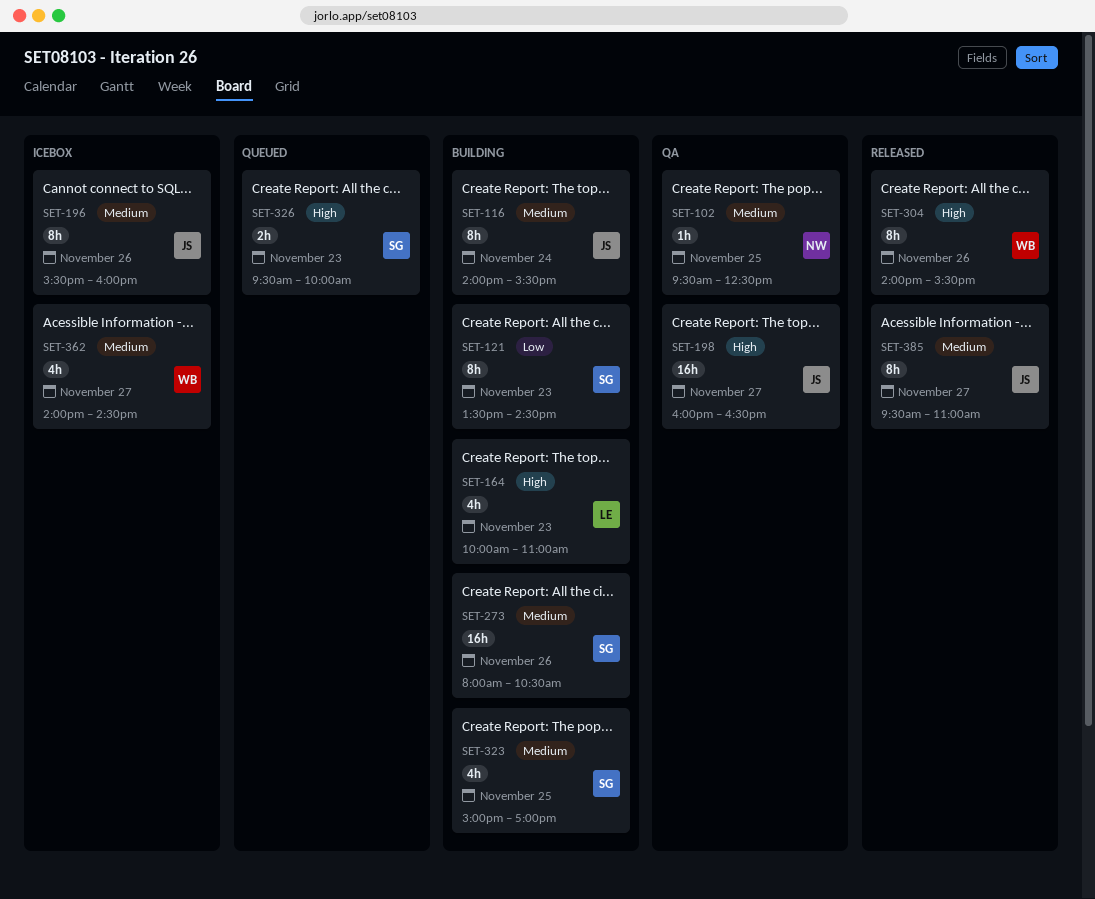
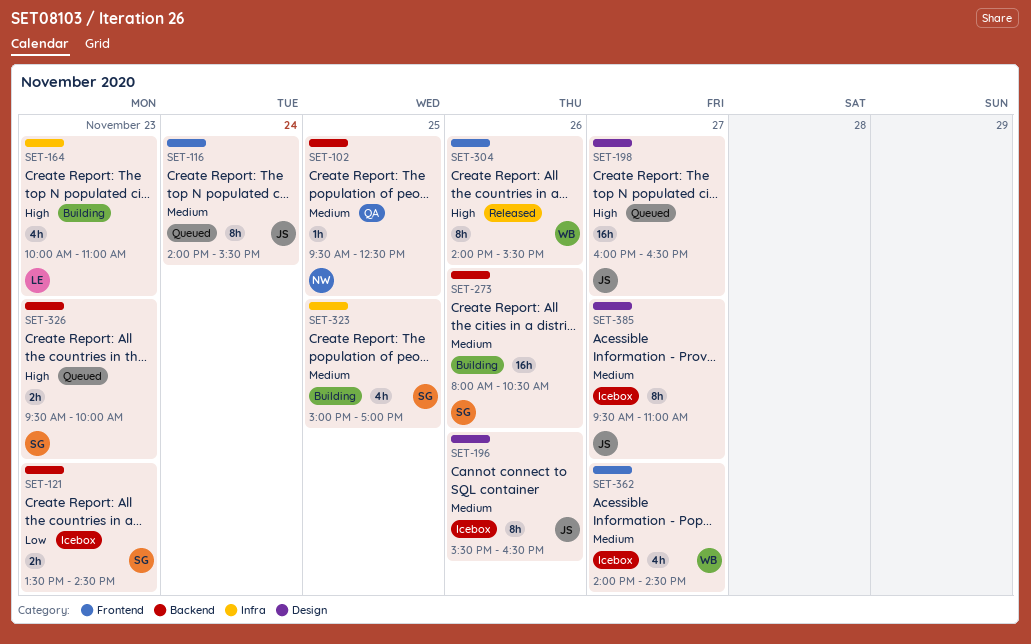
SET-116, status: Building -> Queued
SET-121, status: Building -> Icebox
SET-121, estimate: 8h -> 2h
SET-196, ends: 16:00 -> 16:30
SET-198, status: QA -> Queued
SET-385, status: Released -> Icebox

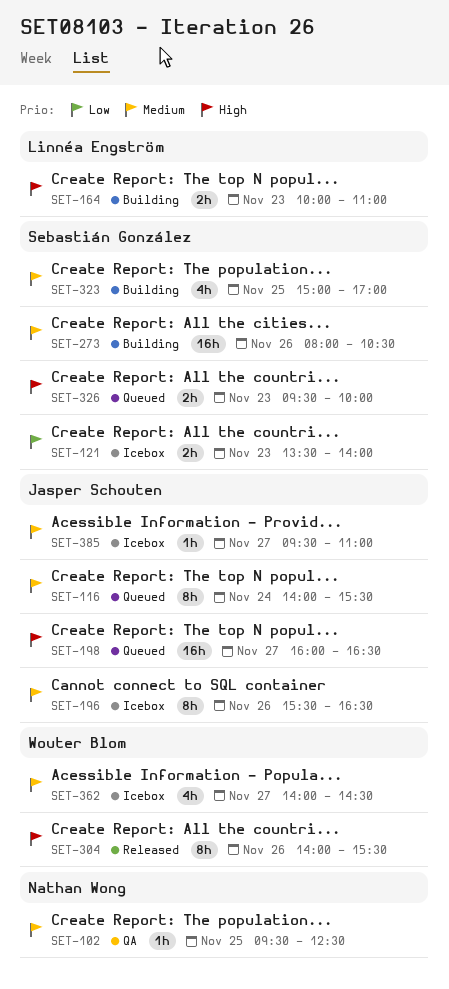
SET-121, ends: 14:30 -> 14:00
SET-164, estimate: 4h -> 2h
SET-385, estimate: 8h -> 1h

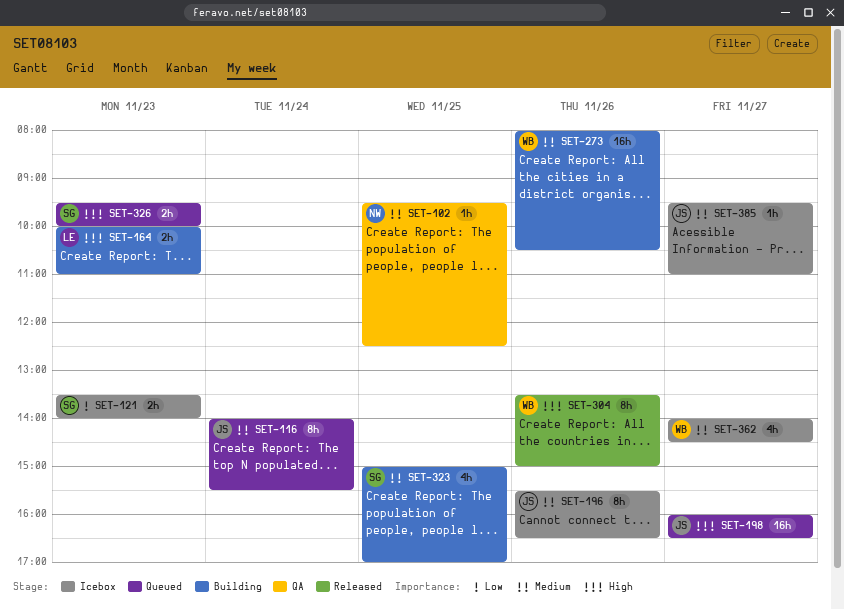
SET-273, owner: Sebastián González -> Wouter Blom
SET-304, begins: 14:00 -> 13:30
SET-304, ends: 15:30 -> 15:00

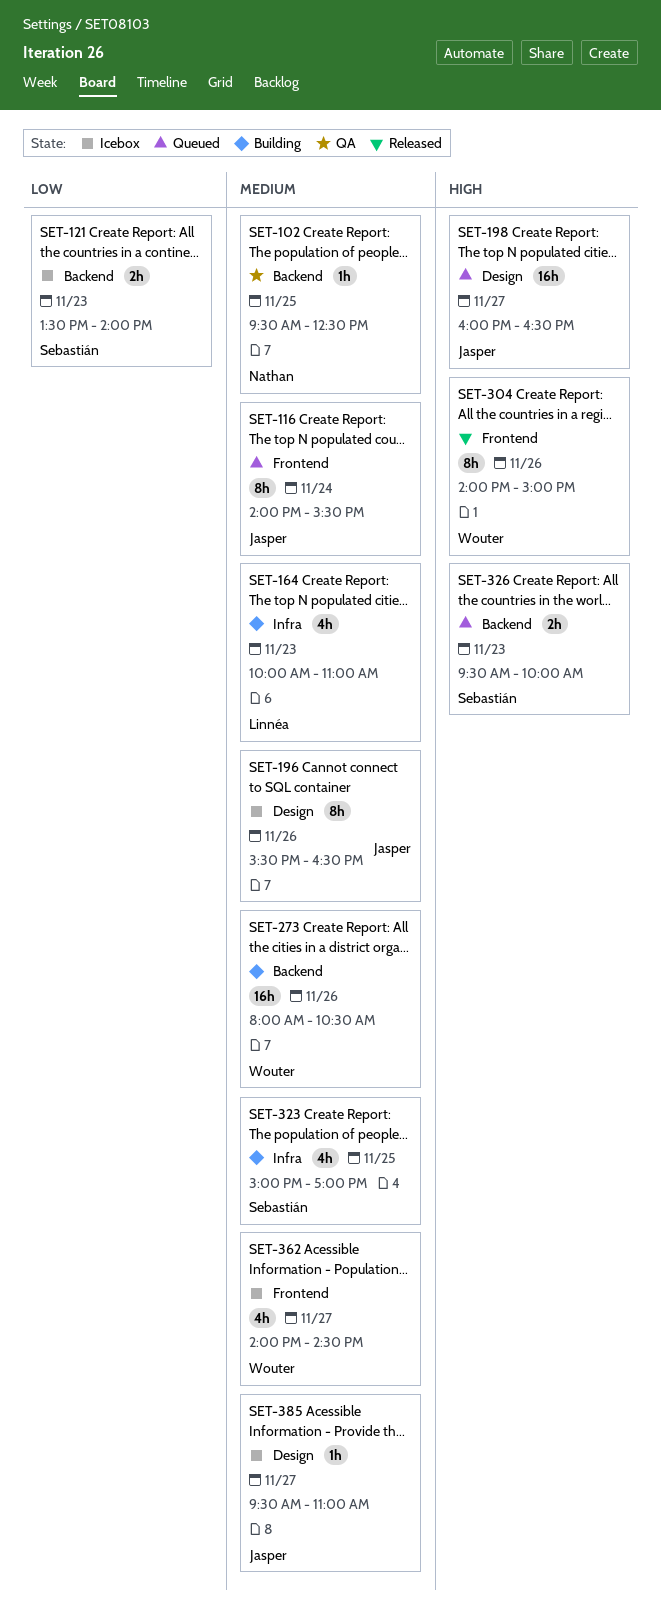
SET-164, priority: High -> Medium
SET-164, estimate: 2h -> 4h
SET-304, begins: 13:30 -> 14:00

